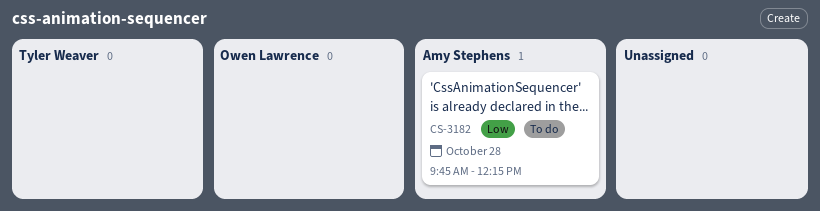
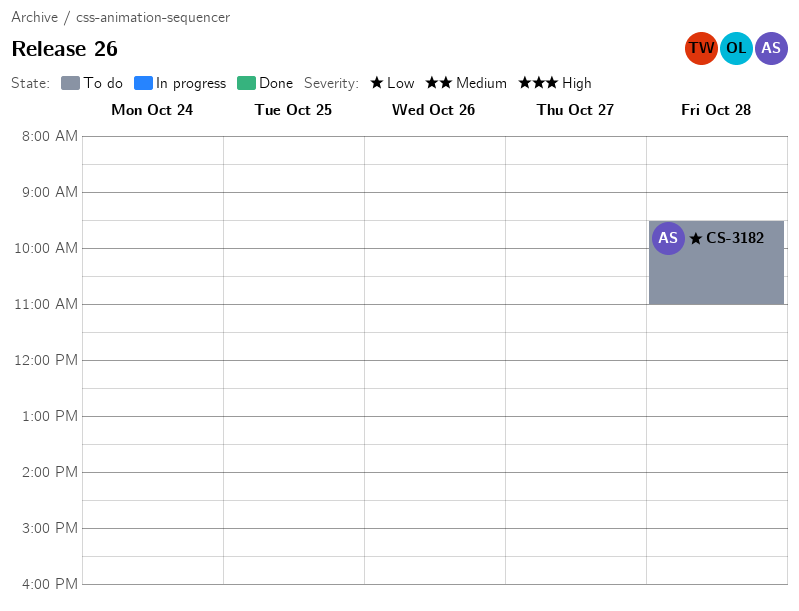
CS-3182, begins: 09:45 -> 09:30
CS-3182, ends: 12:15 -> 11:00

